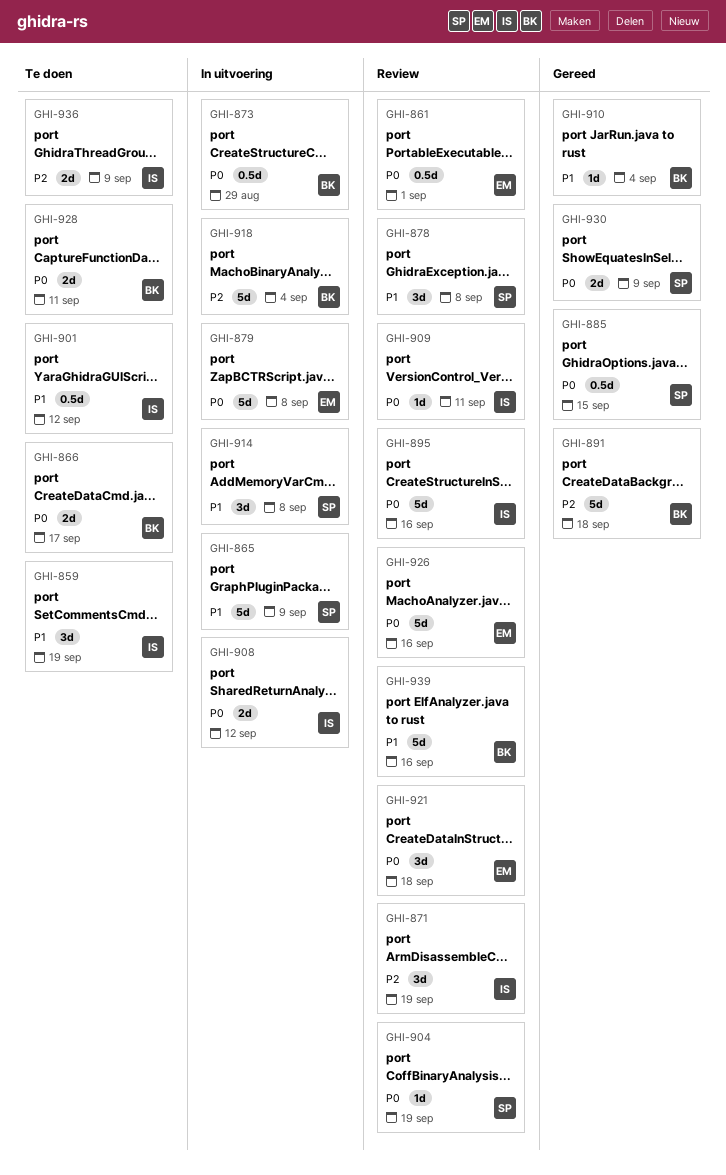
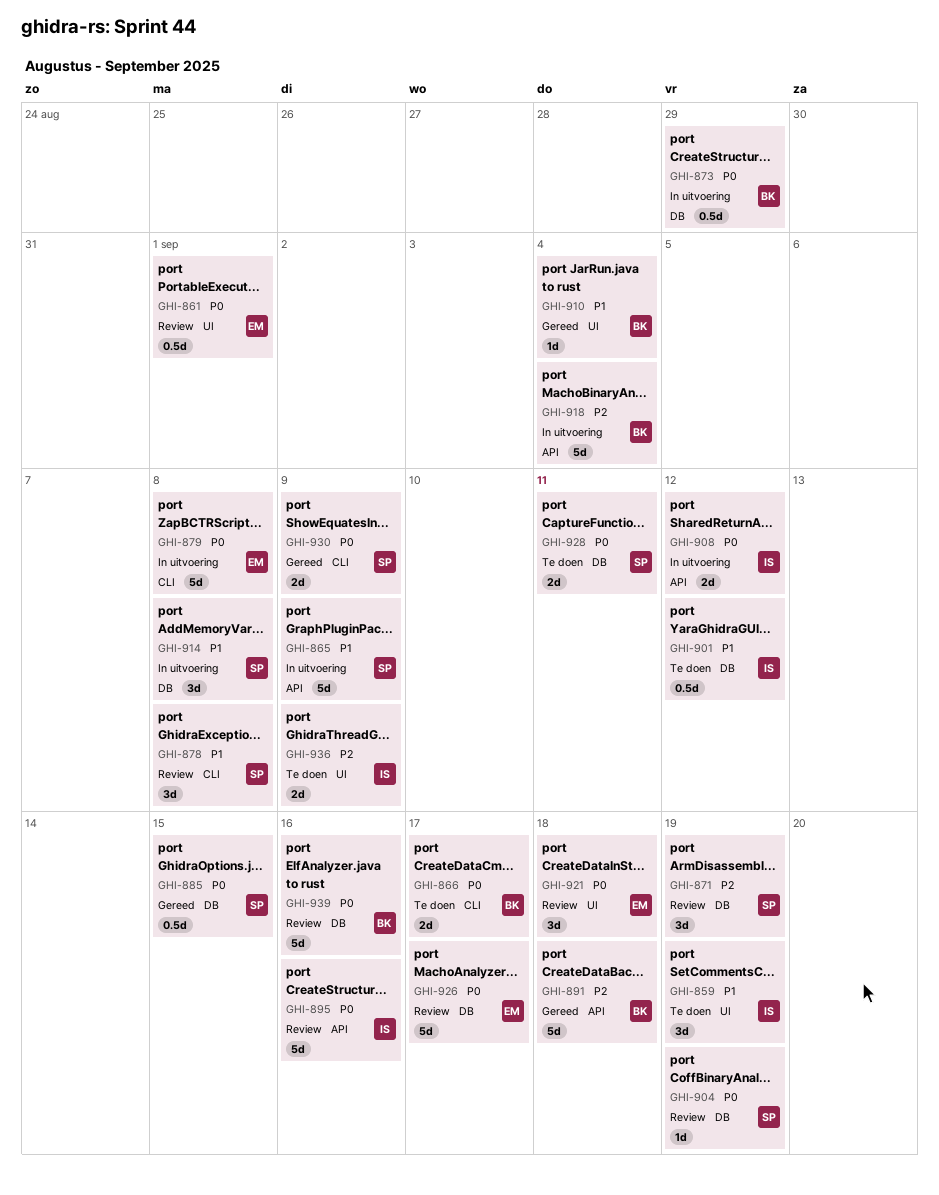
GHI-871, owner: IS -> SP
GHI-909: present -> none
GHI-926, due: Sep 16 -> Sep 17
GHI-928, owner: BK -> SP
GHI-939, priority: P1 -> P0

